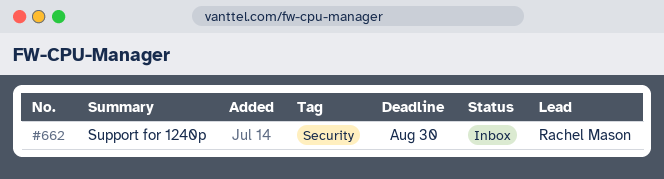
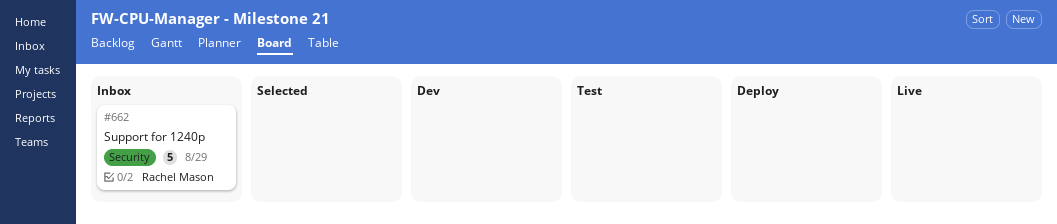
#662, due: Aug 30 -> Aug 29

